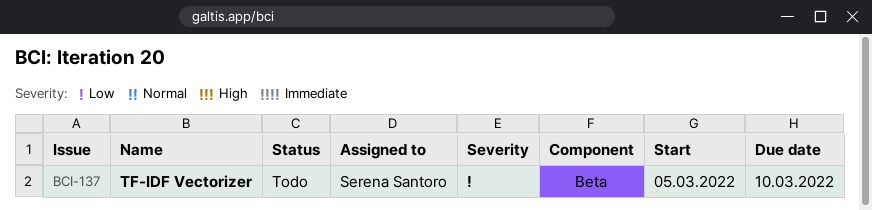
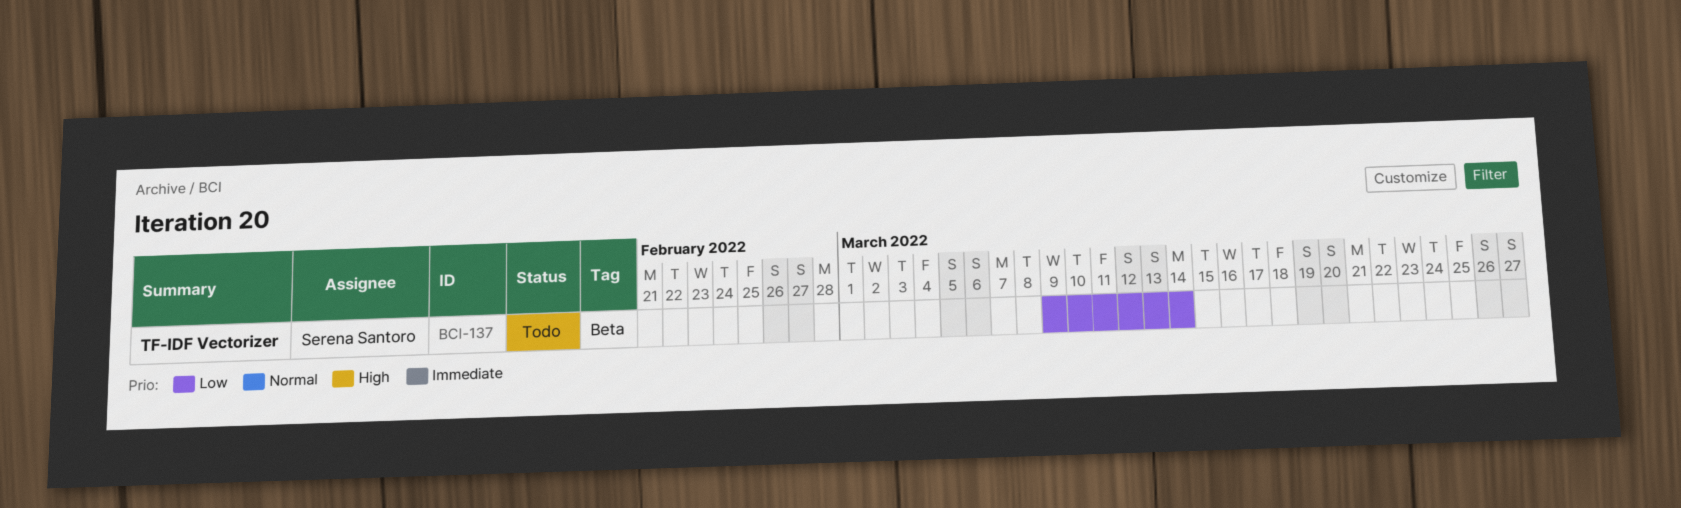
BCI-137, start: Mar 5 -> Mar 9
BCI-137, due: Mar 10 -> Mar 14

